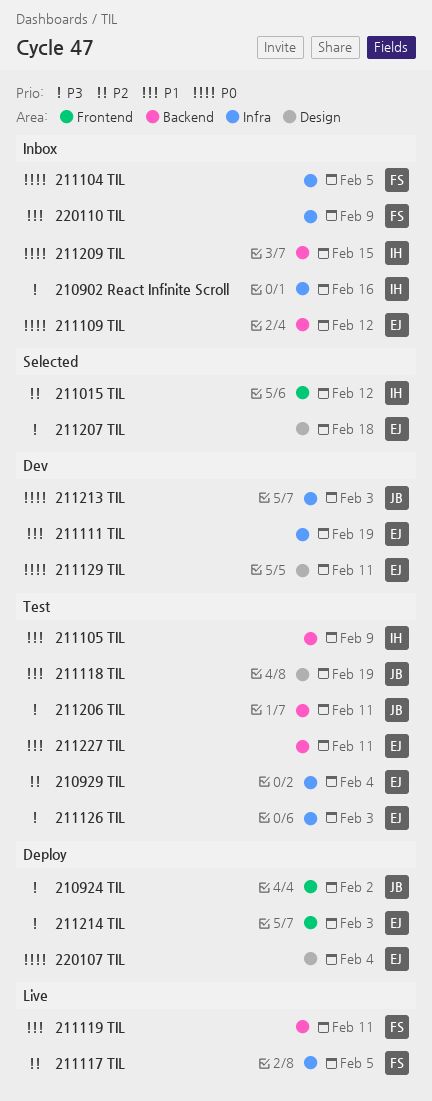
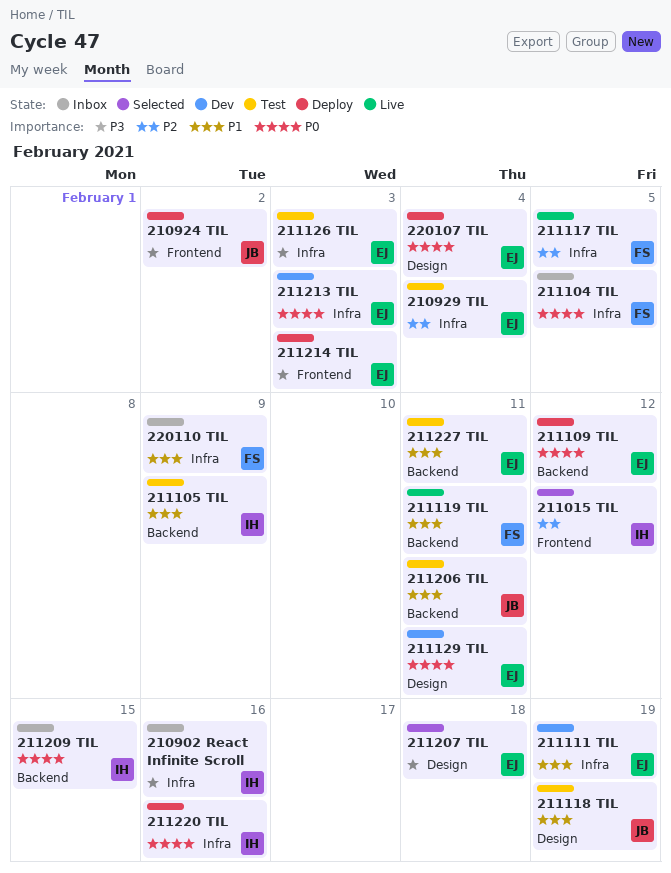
211109 TIL, status: Inbox -> Deploy
211206 TIL, priority: P3 -> P1
211213 TIL, owner: JB -> EJ
211220 TIL: none -> present

